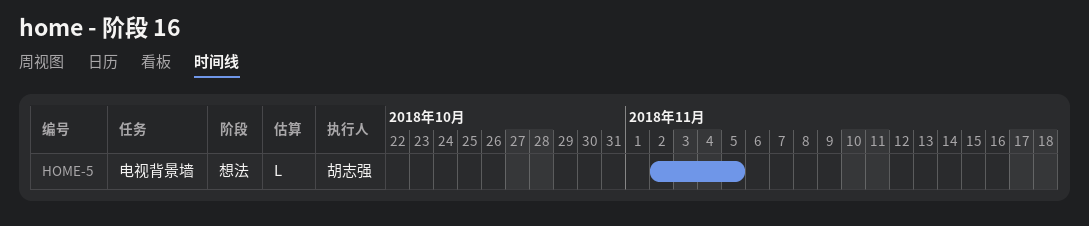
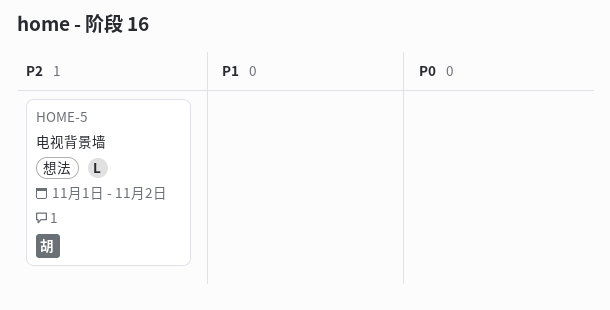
HOME-5, start: Nov 2 -> Nov 1
HOME-5, due: Nov 5 -> Nov 2

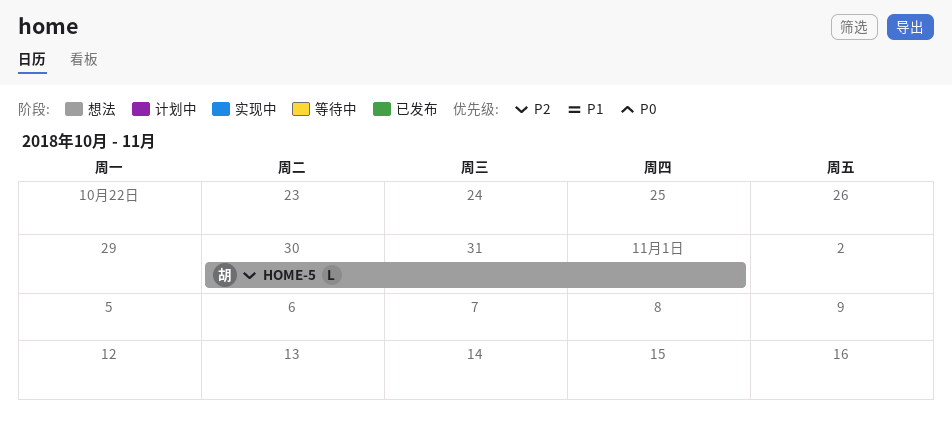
HOME-5, start: Nov 1 -> Oct 30
HOME-5, due: Nov 2 -> Nov 1

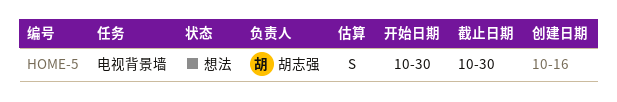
HOME-5, estimate: L -> S
HOME-5, due: Nov 1 -> Oct 30

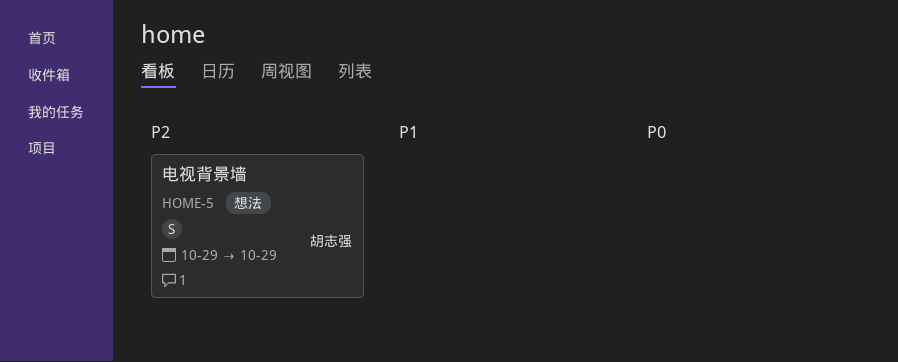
HOME-5, start: Oct 30 -> Oct 29
HOME-5, due: Oct 30 -> Oct 29

